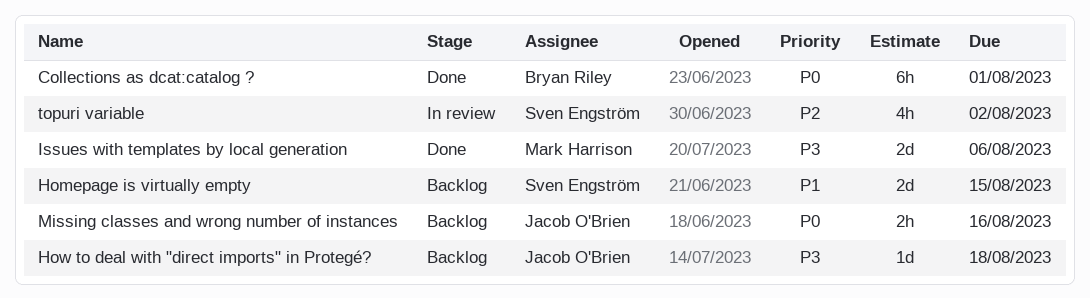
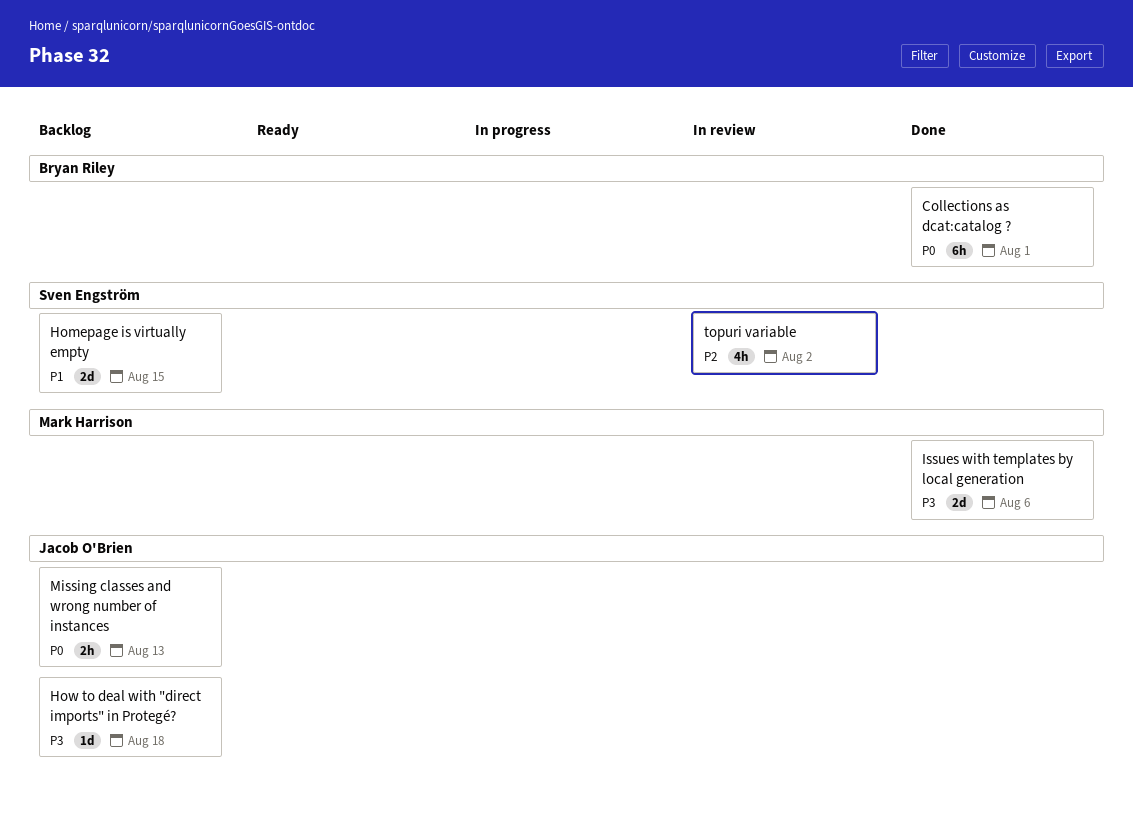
Missing classes and wrong number of instances, due: Aug 16 -> Aug 13

